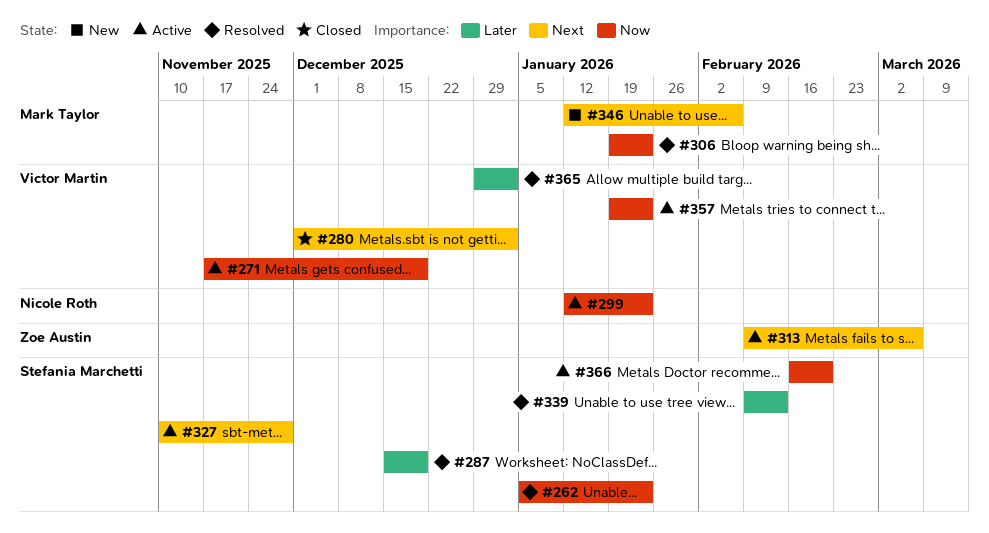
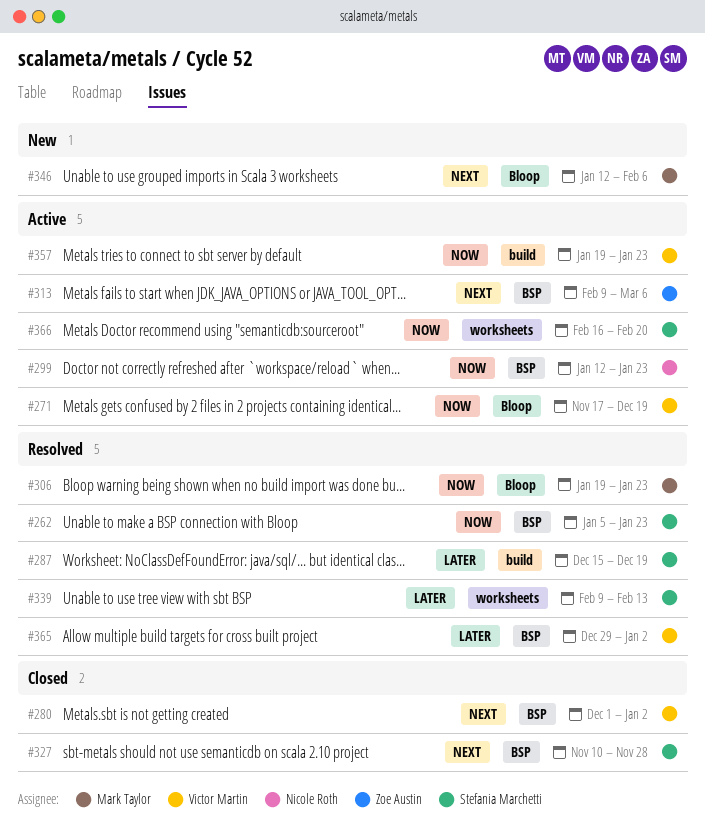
#327, status: Active -> Closed

